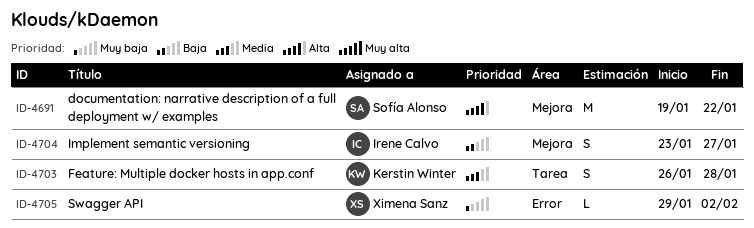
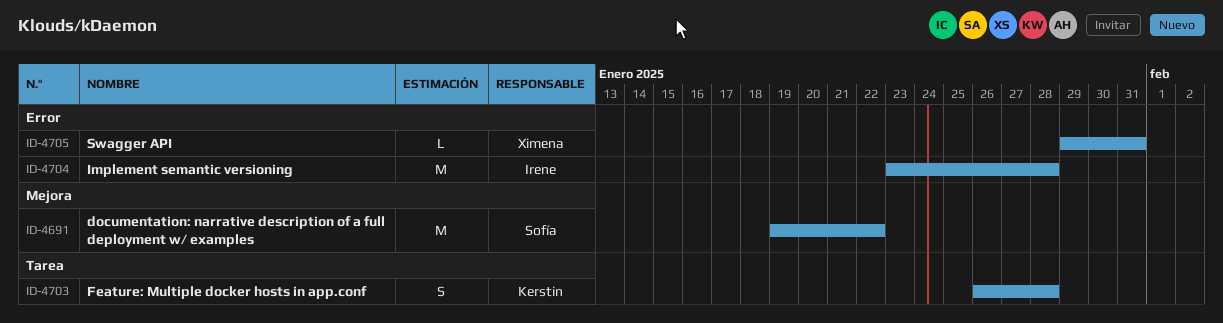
ID-4704, label: Mejora -> Error
ID-4704, estimate: S -> M
ID-4704, due: Jan 27 -> Jan 28
ID-4705, due: Feb 2 -> Jan 31

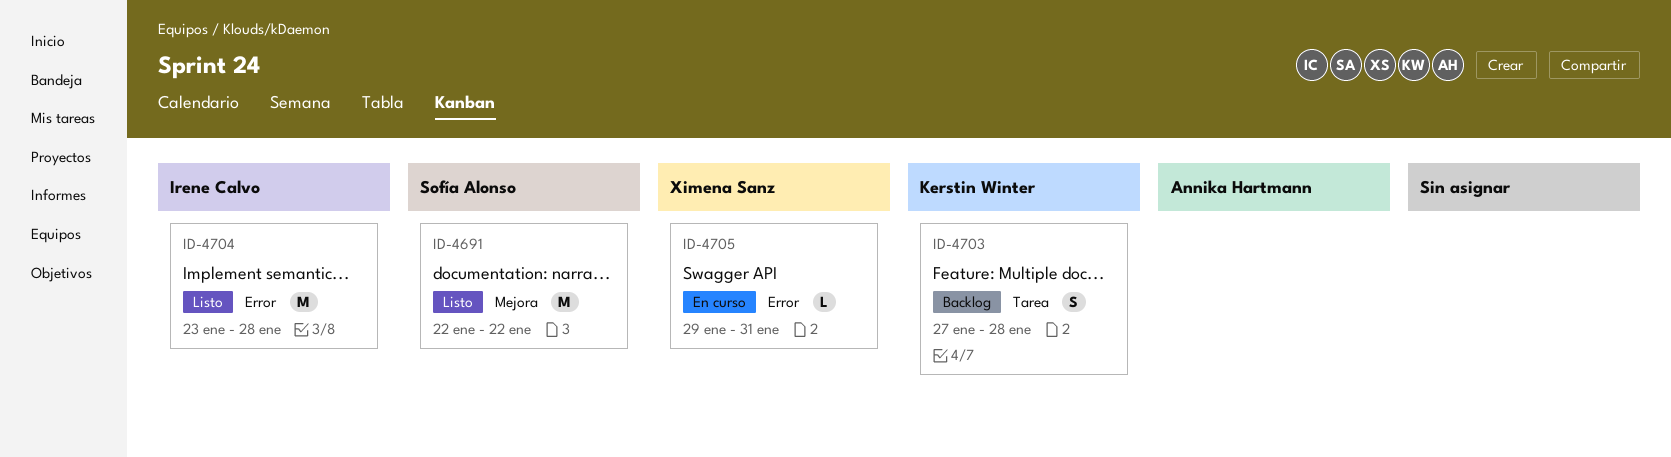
ID-4691, start: Jan 19 -> Jan 22
ID-4703, start: Jan 26 -> Jan 27

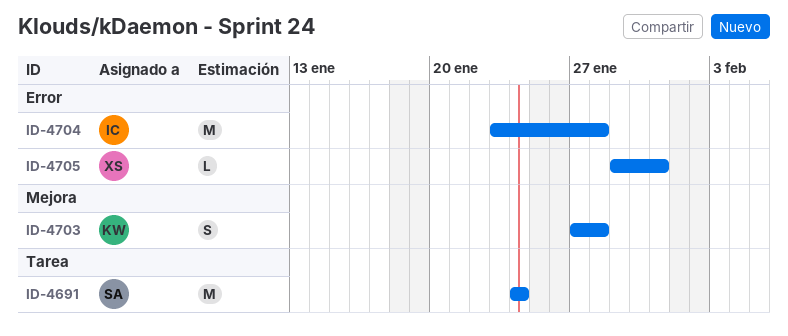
ID-4691, label: Mejora -> Tarea
ID-4691, start: Jan 22 -> Jan 24
ID-4691, due: Jan 22 -> Jan 24
ID-4703, label: Tarea -> Mejora

